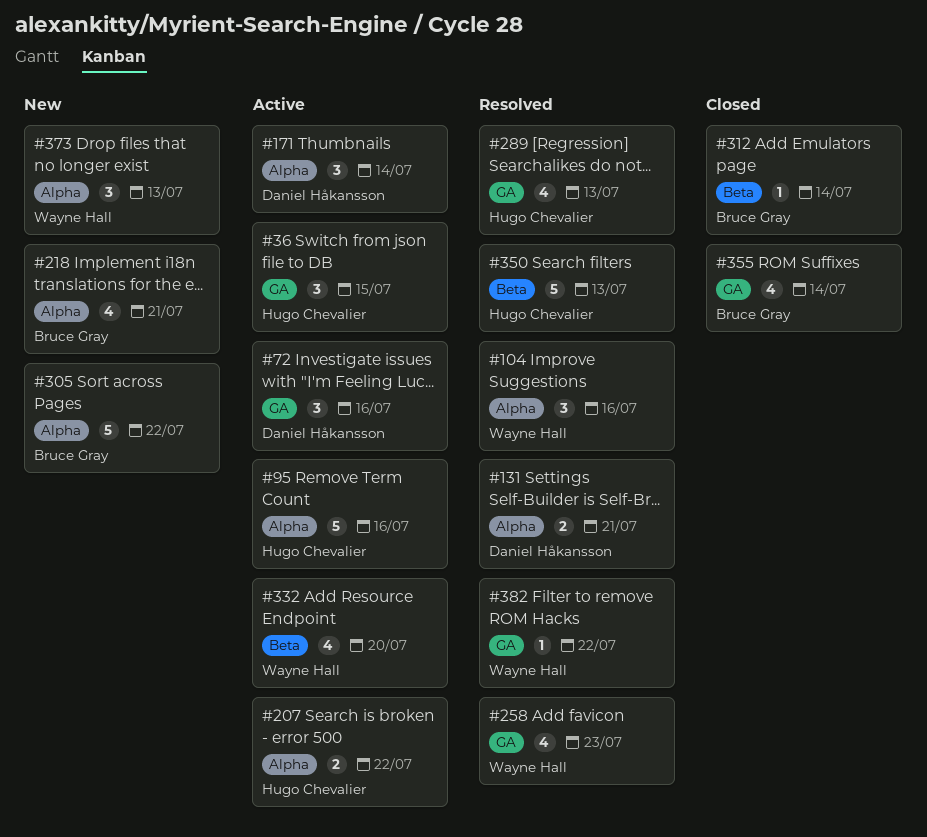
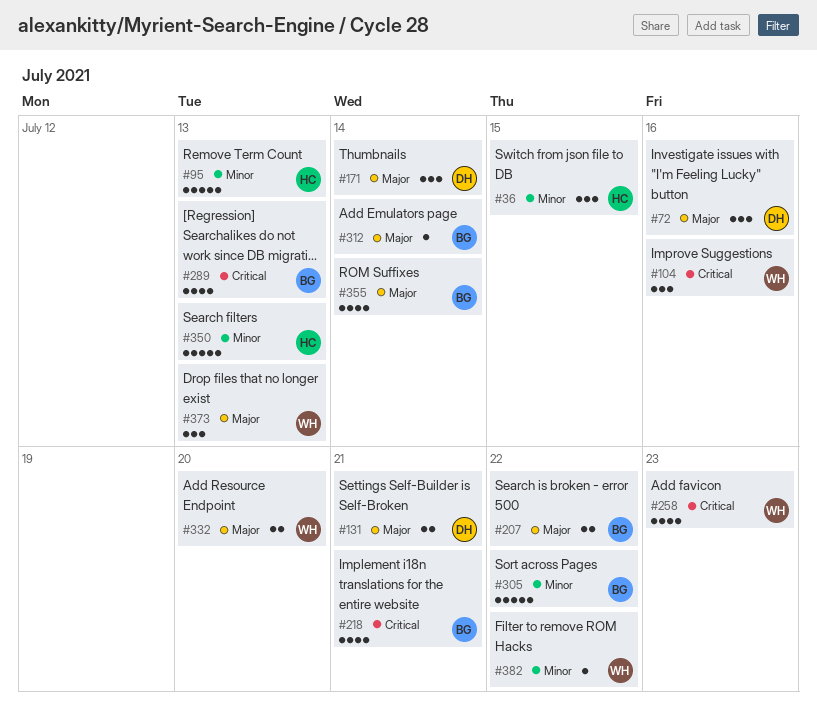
#95, due: Jul 16 -> Jul 13
#207, owner: Hugo Chevalier -> Bruce Gray
#289, owner: Hugo Chevalier -> Bruce Gray
#332, estimate: 4 -> 2

